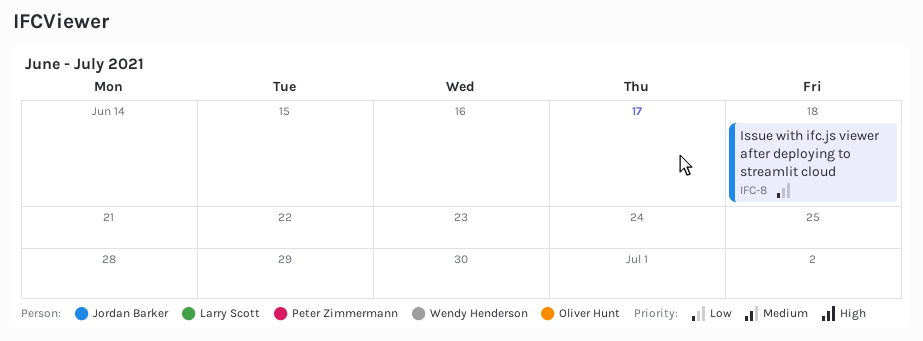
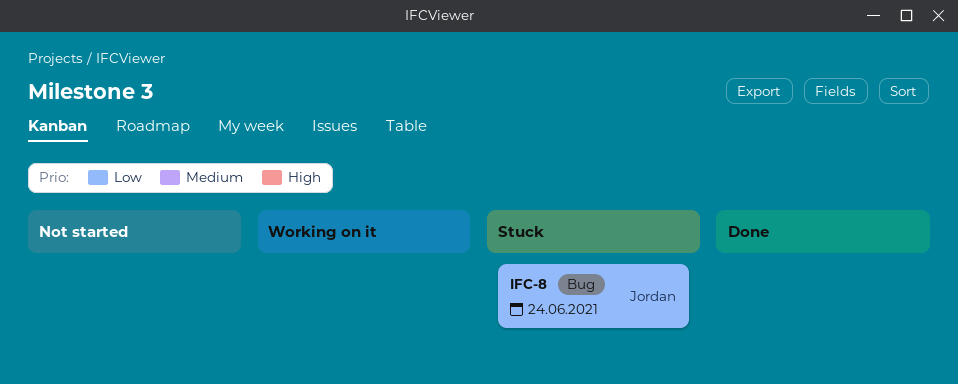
IFC-8, due: Jun 18 -> Jun 24

